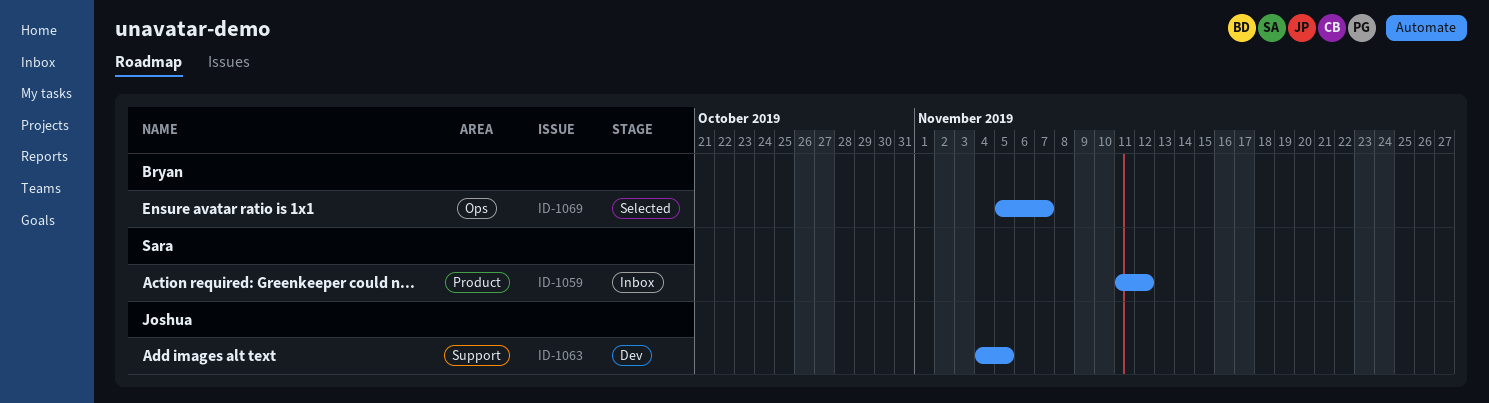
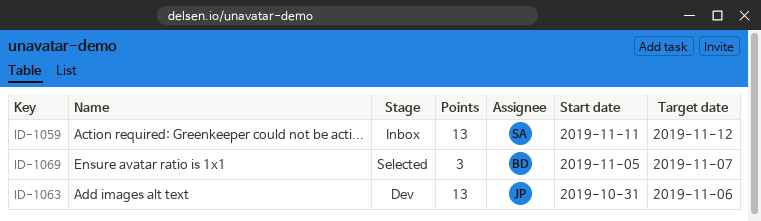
ID-1063, start: Nov 4 -> Oct 31
ID-1063, due: Nov 5 -> Nov 6

